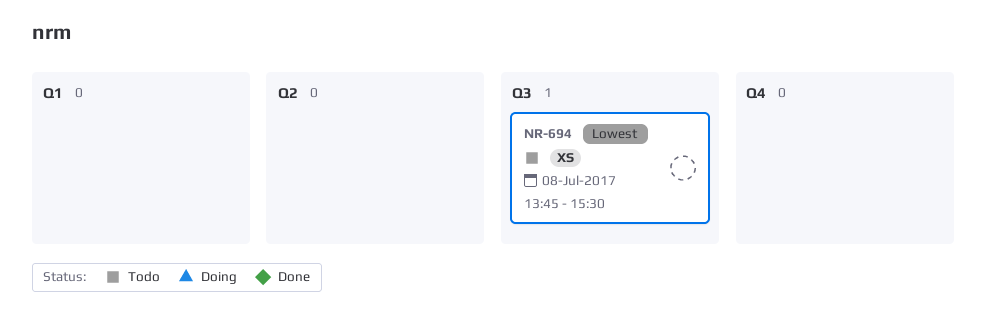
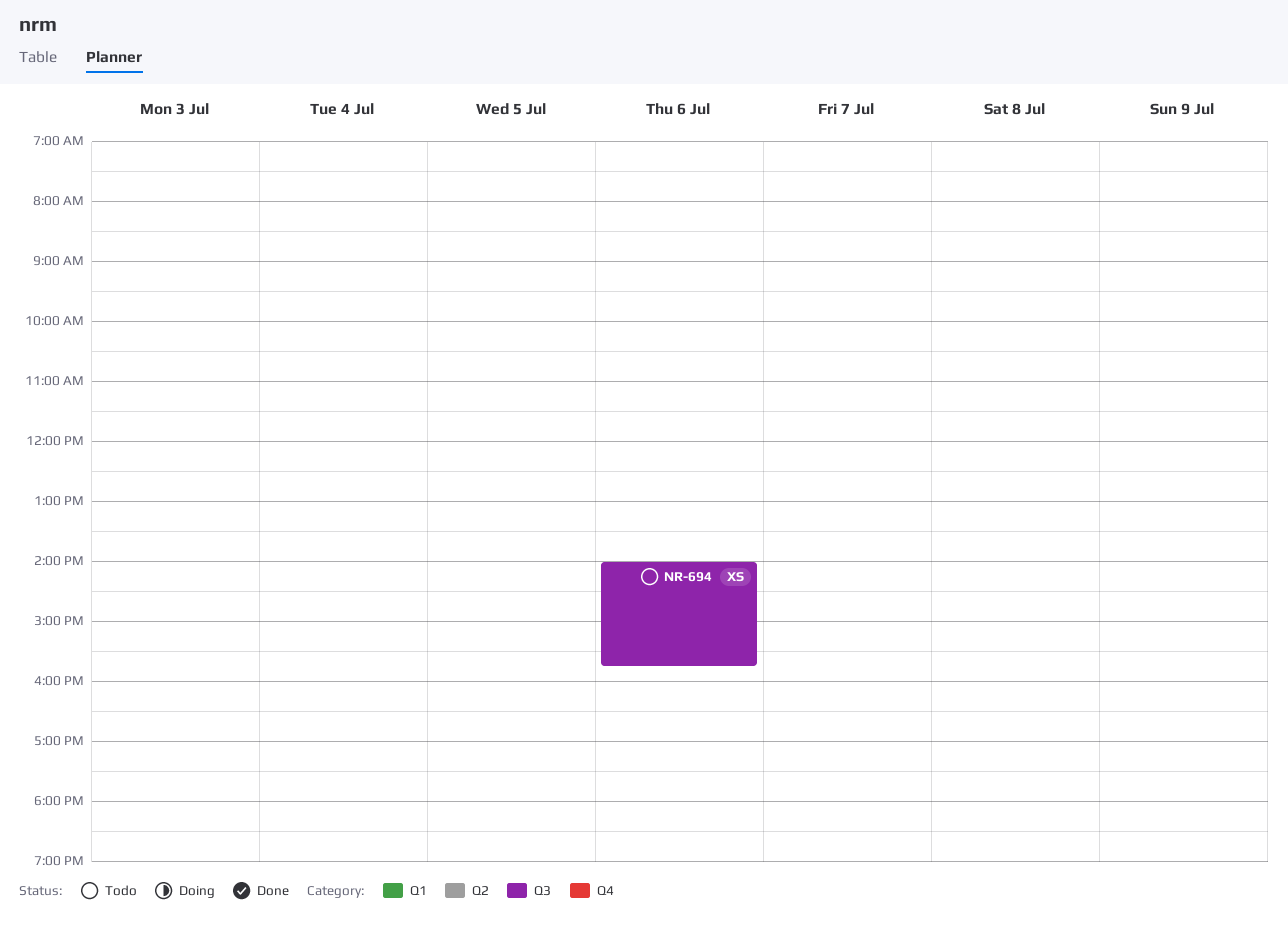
NR-694, day: Jul 8 -> Jul 6
NR-694, begins: 13:45 -> 14:00
NR-694, ends: 15:30 -> 15:45

